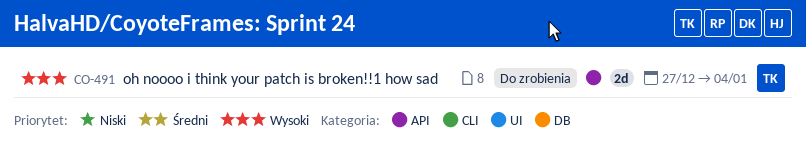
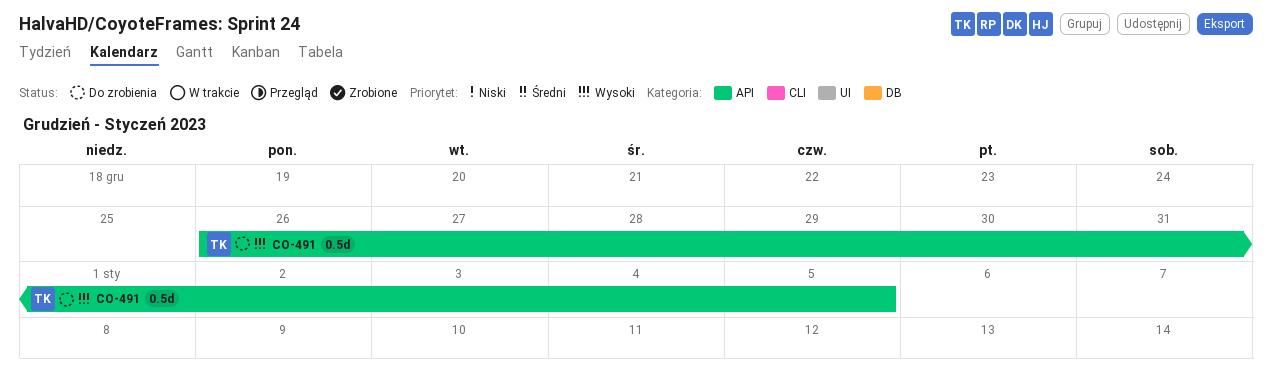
CO-491, estimate: 2d -> 0.5d
CO-491, start: Dec 27 -> Dec 26
CO-491, due: Jan 4 -> Jan 5

